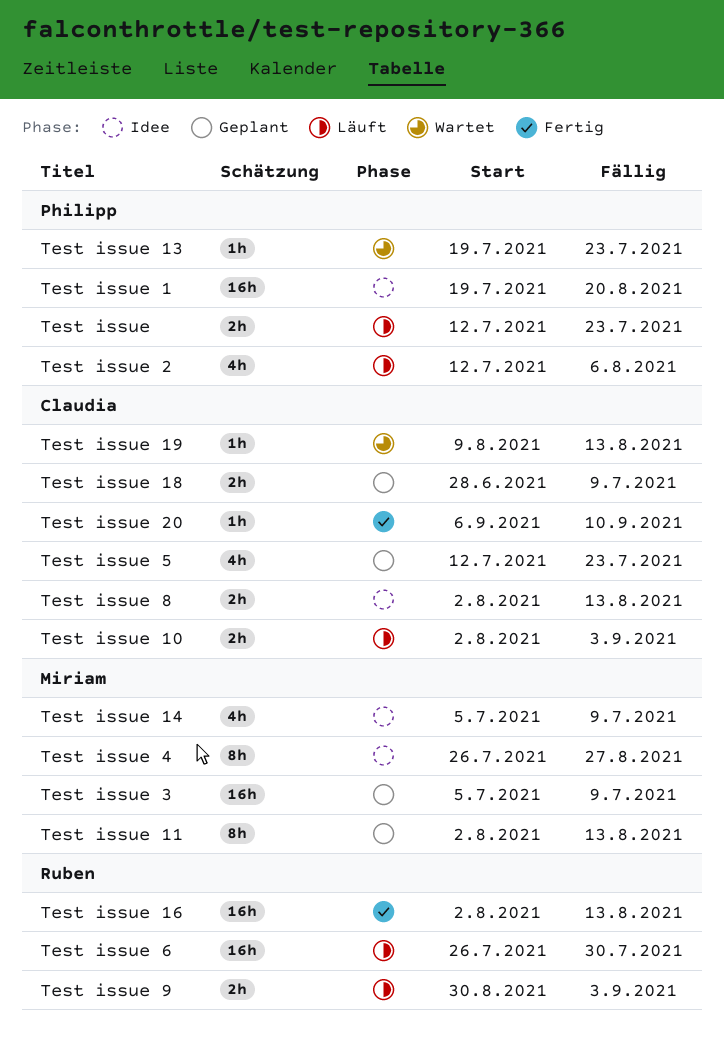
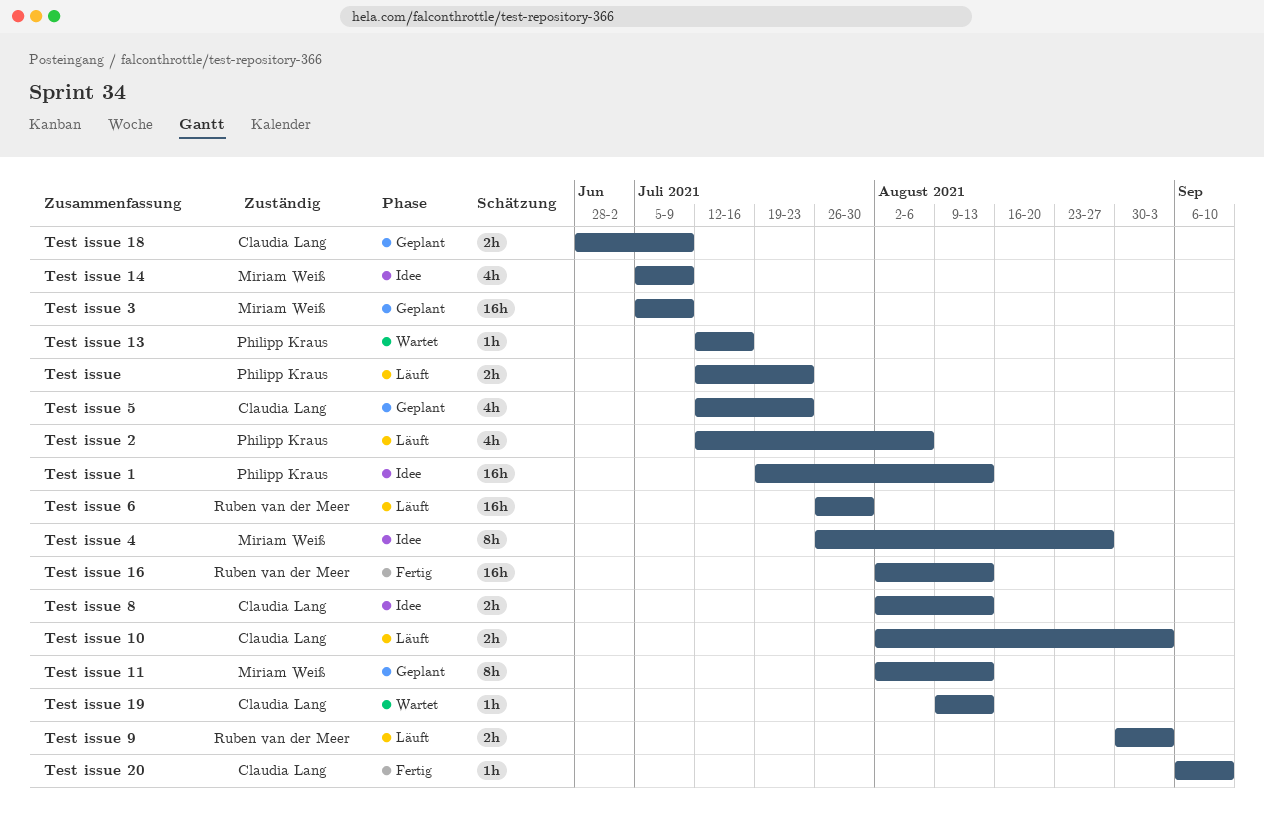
Test issue 1, due: Aug 20 -> Aug 13
Test issue 13, start: Jul 19 -> Jul 12
Test issue 13, due: Jul 23 -> Jul 16

